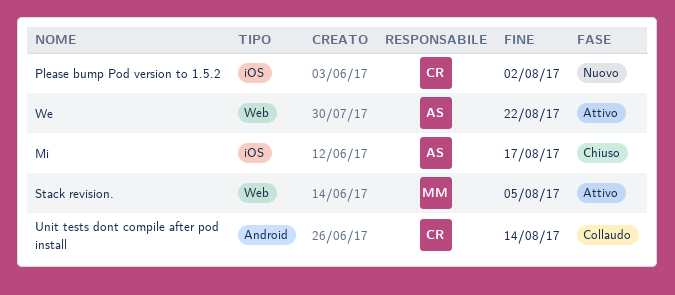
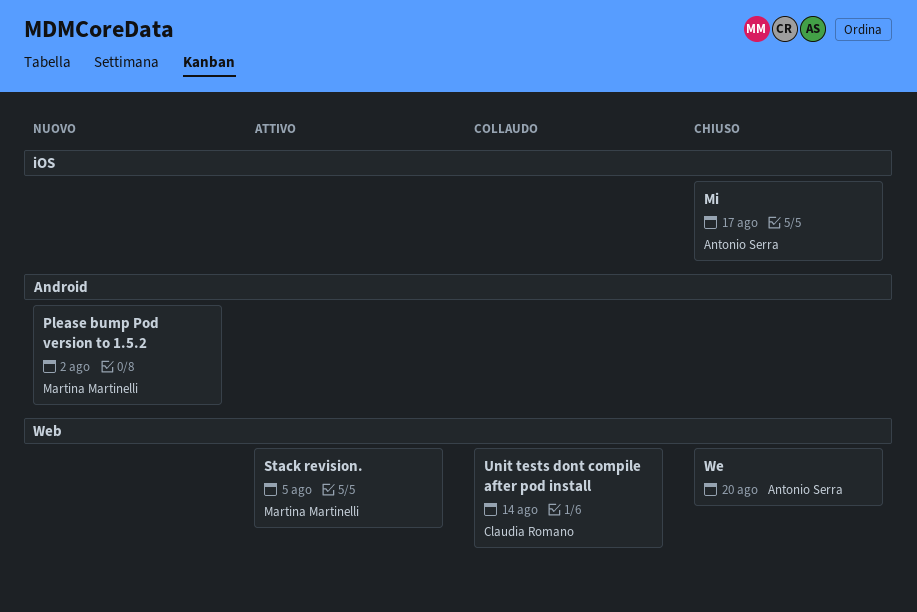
Please bump Pod version to 1.5.2, owner: Claudia Romano -> Martina Martinelli
Please bump Pod version to 1.5.2, label: iOS -> Android
Unit tests dont compile after pod install, label: Android -> Web
We, status: Attivo -> Chiuso
We, due: Aug 22 -> Aug 20

